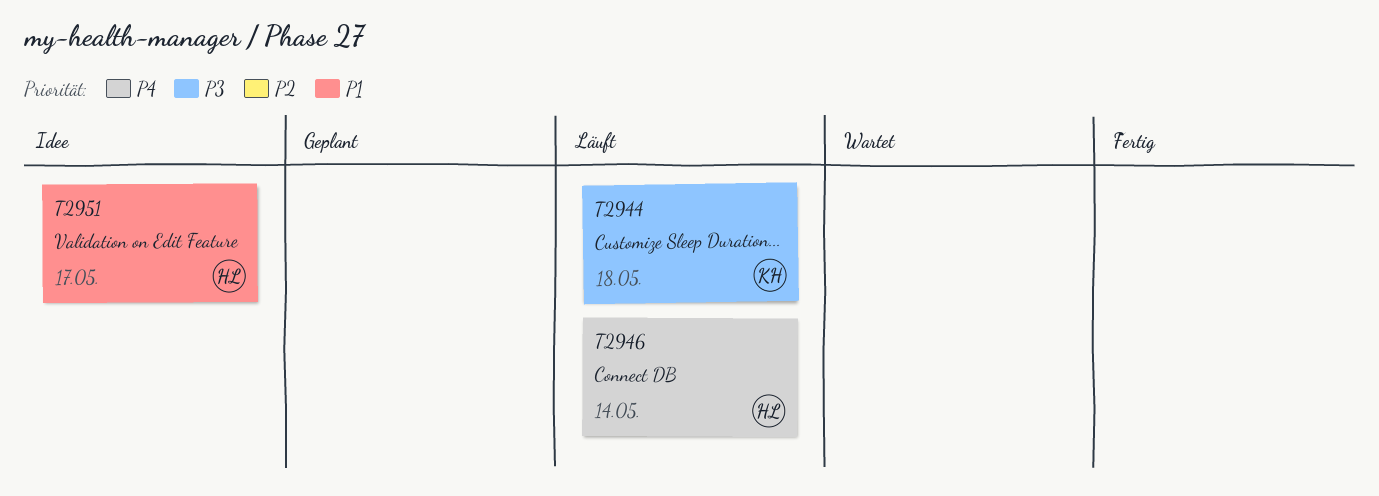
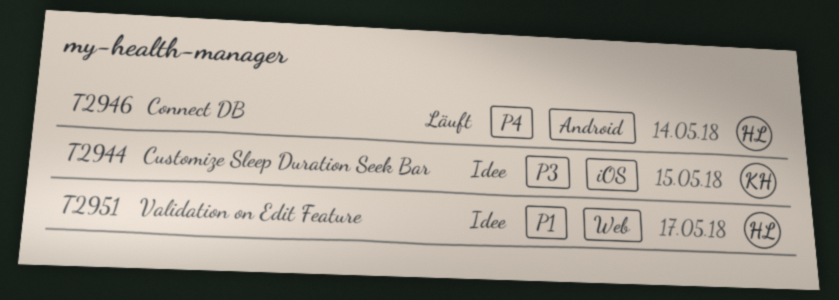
T2944, status: Läuft -> Idee
T2944, due: May 18 -> May 15

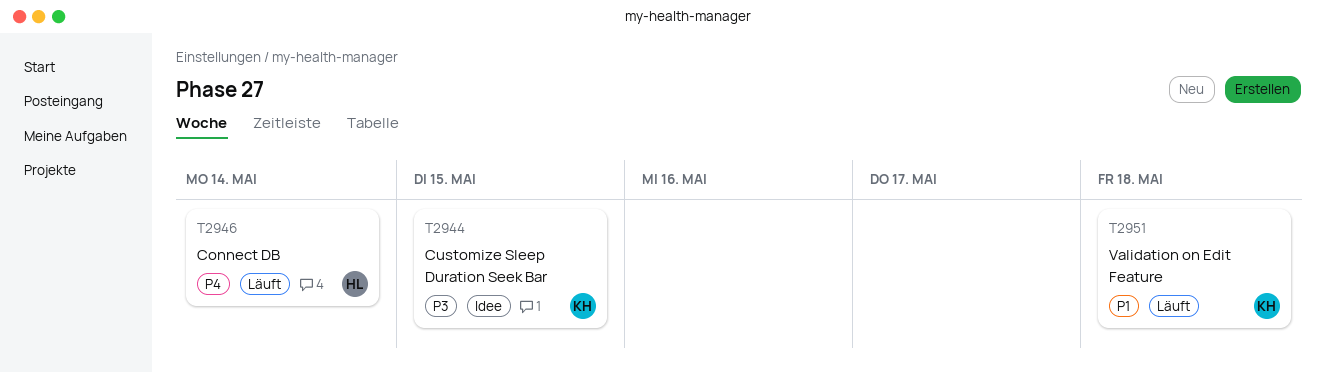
T2951, status: Idee -> Läuft
T2951, owner: HL -> KH
T2951, due: May 17 -> May 18

